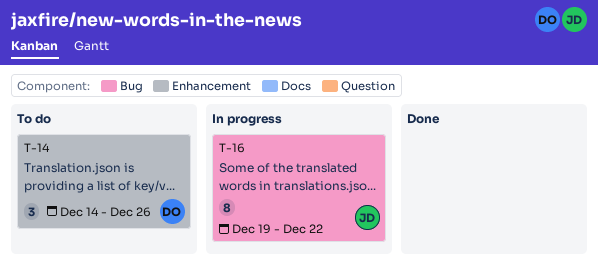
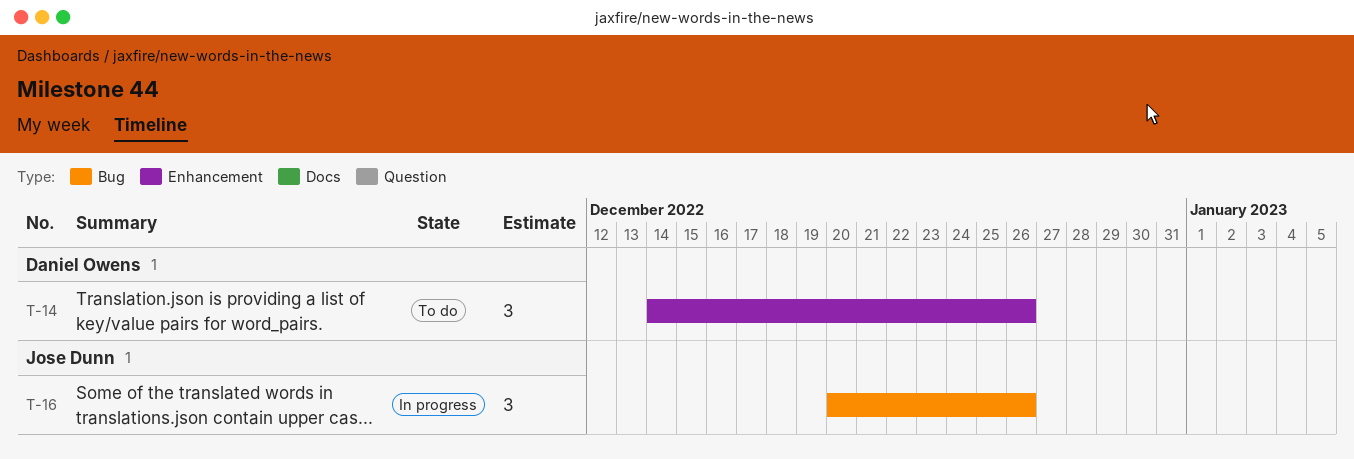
T-16, estimate: 8 -> 3
T-16, start: Dec 19 -> Dec 20
T-16, due: Dec 22 -> Dec 26

